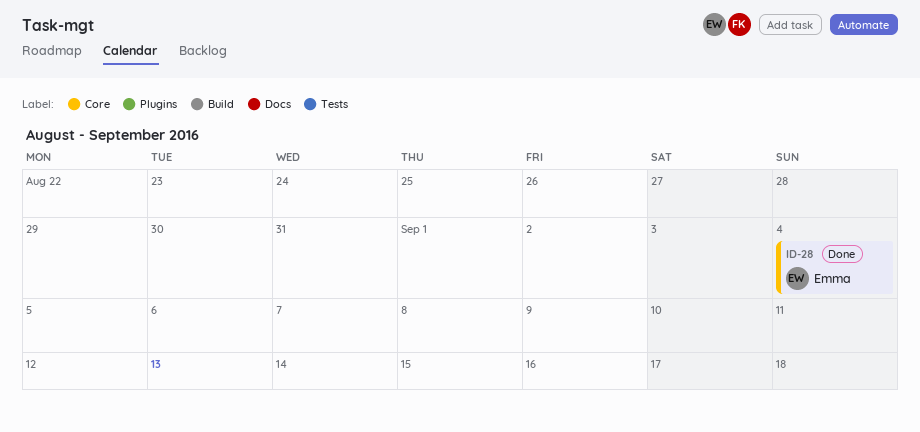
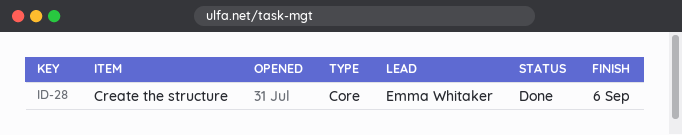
ID-28, due: Sep 4 -> Sep 6

